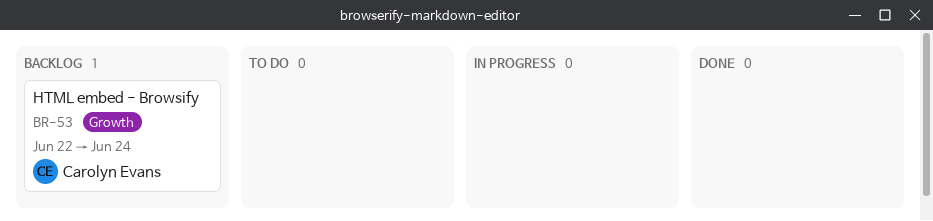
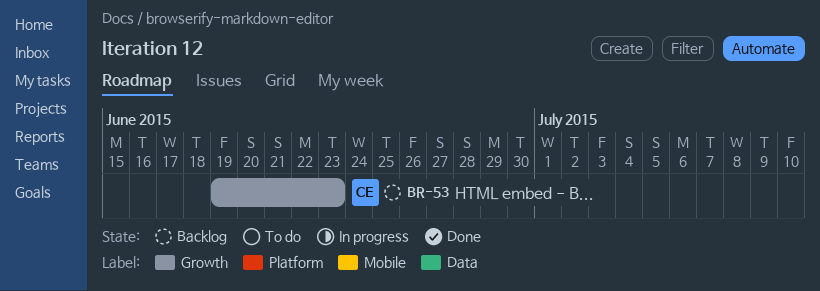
BR-53, start: Jun 22 -> Jun 19
BR-53, due: Jun 24 -> Jun 23

